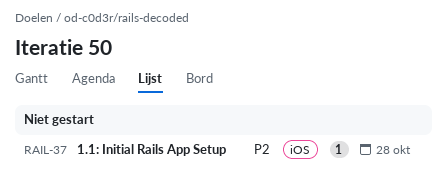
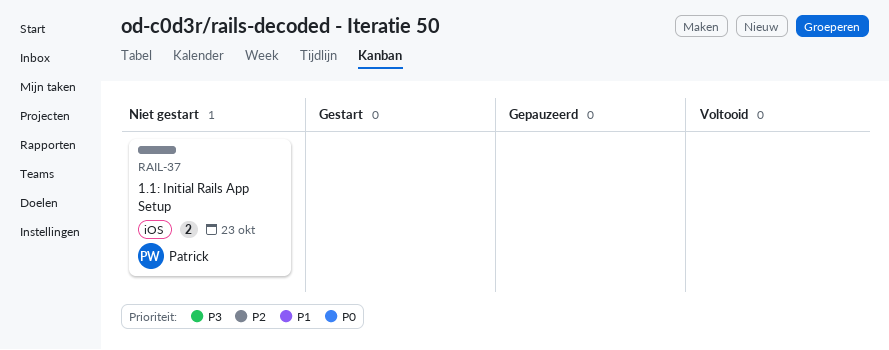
RAIL-37, estimate: 1 -> 2
RAIL-37, due: Oct 28 -> Oct 23

